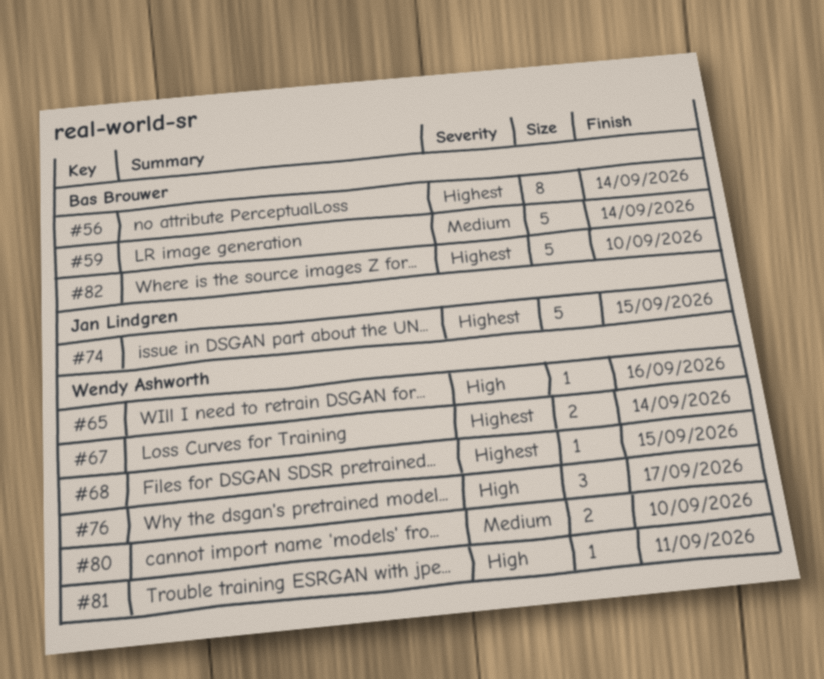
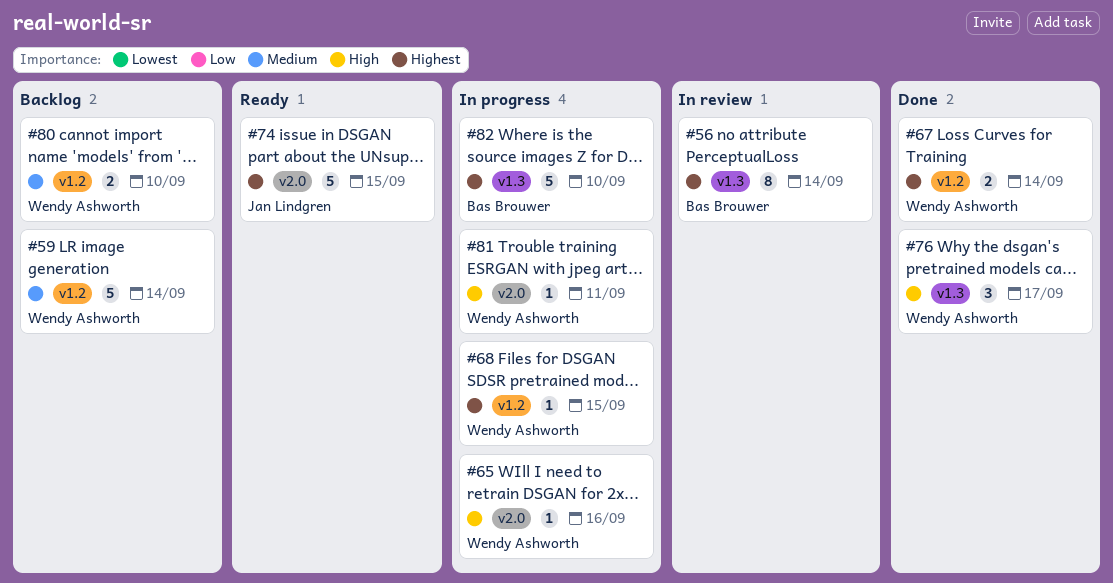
#59, owner: Bas Brouwer -> Wendy Ashworth

